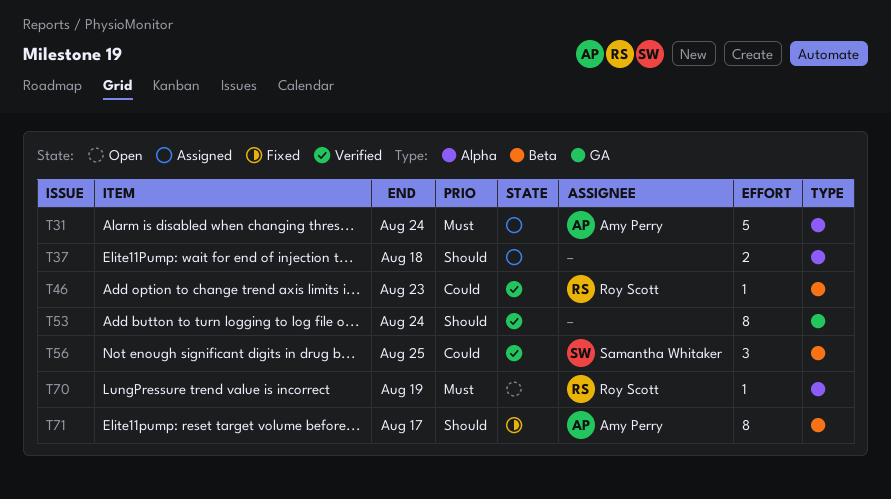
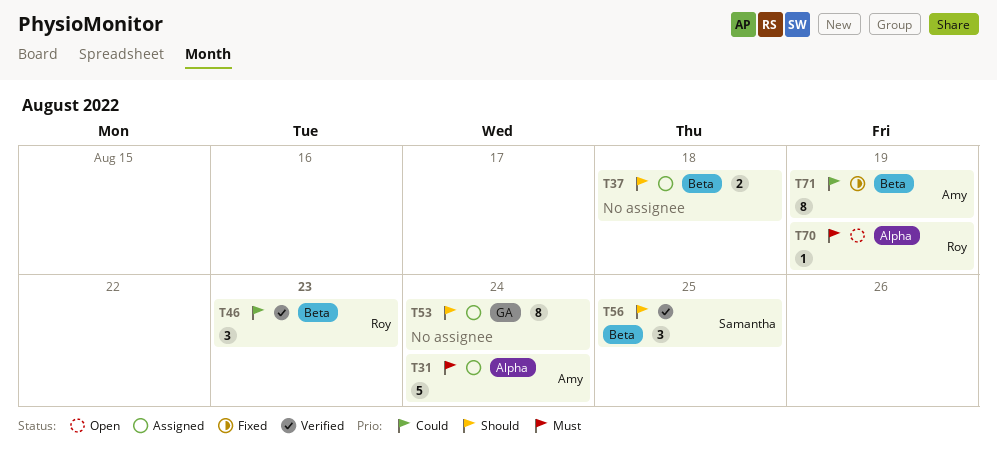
T37, label: Alpha -> Beta
T46, estimate: 1 -> 3
T53, status: Verified -> Assigned
T56, priority: Could -> Should
T71, priority: Should -> Could
T71, due: Aug 17 -> Aug 19

